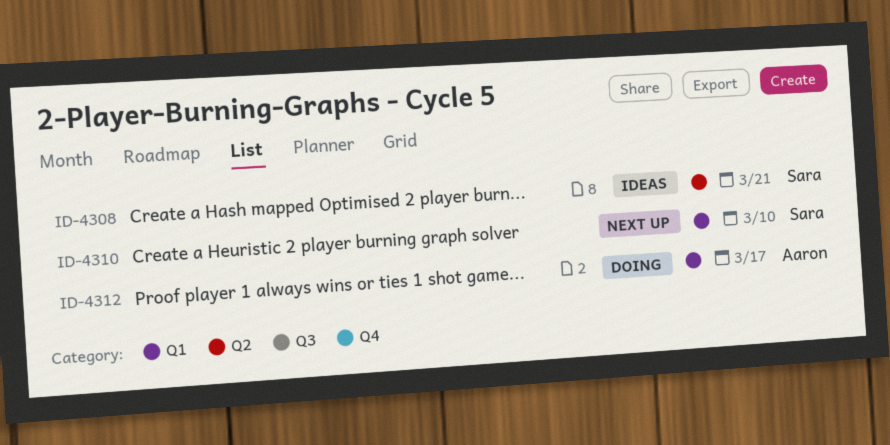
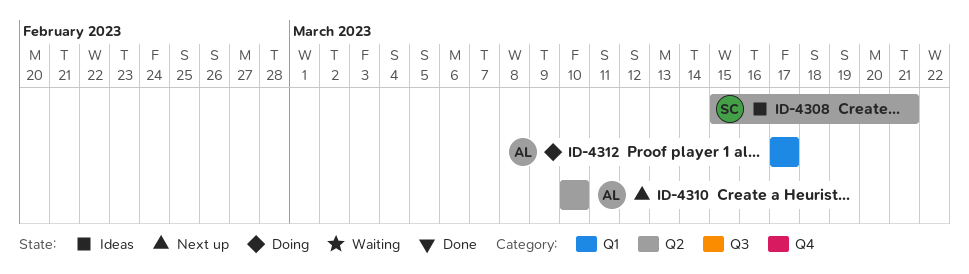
ID-4310, owner: Sara -> Aaron
ID-4310, label: Q1 -> Q2

